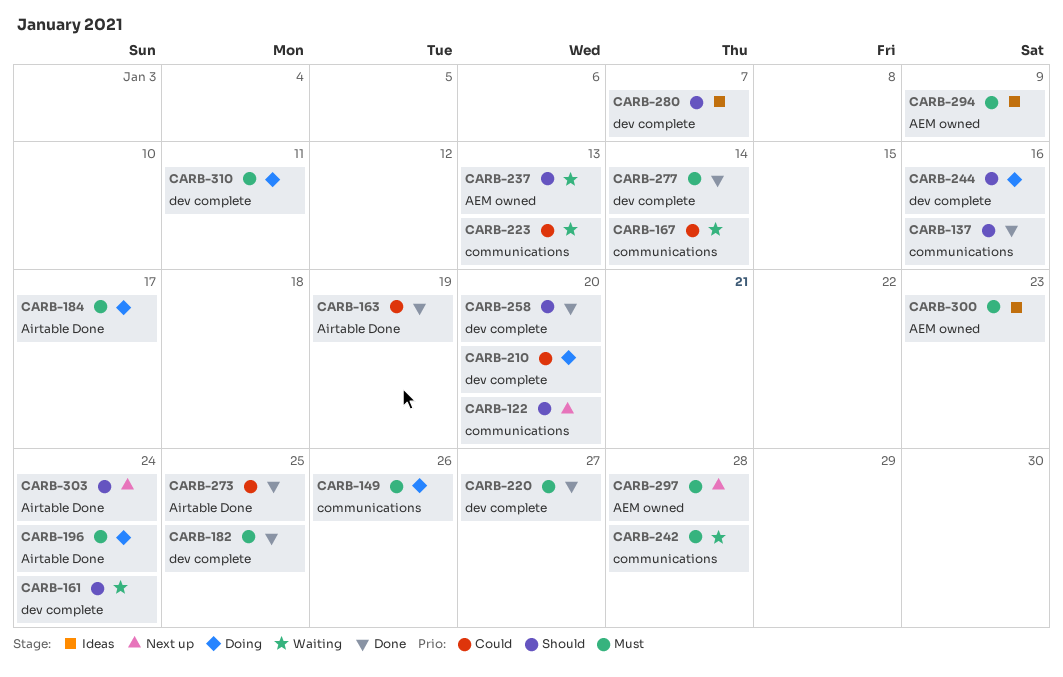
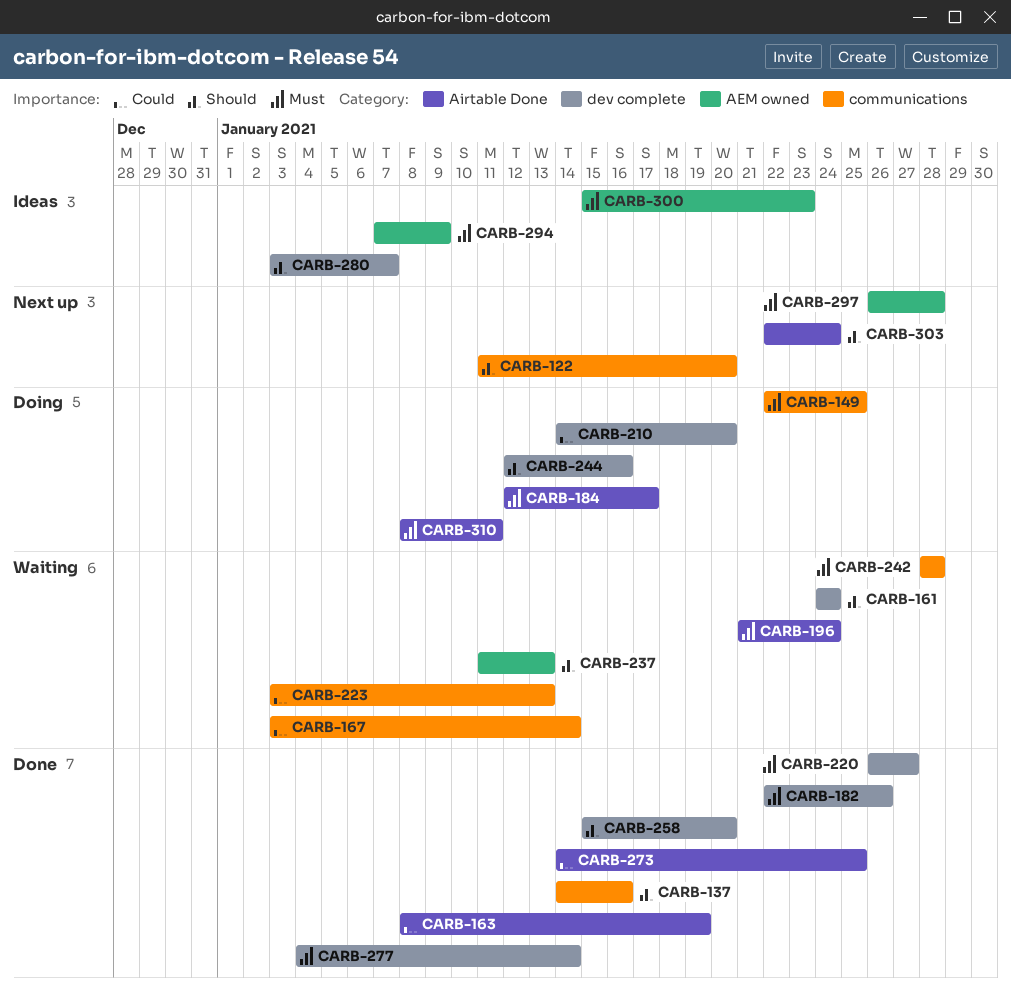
CARB-149, due: Jan 26 -> Jan 25
CARB-182, due: Jan 25 -> Jan 26
CARB-196, status: Doing -> Waiting
CARB-310, label: dev complete -> Airtable Done

